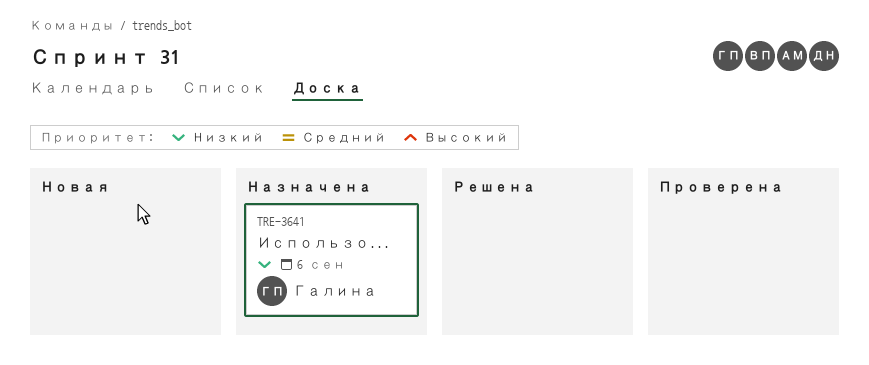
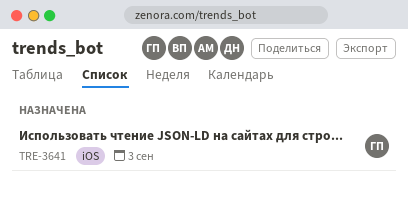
TRE-3641, due: Sep 6 -> Sep 3

